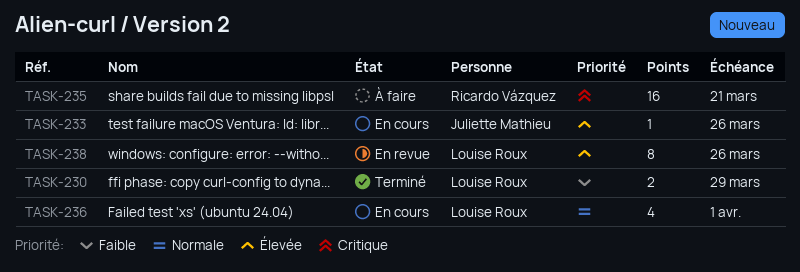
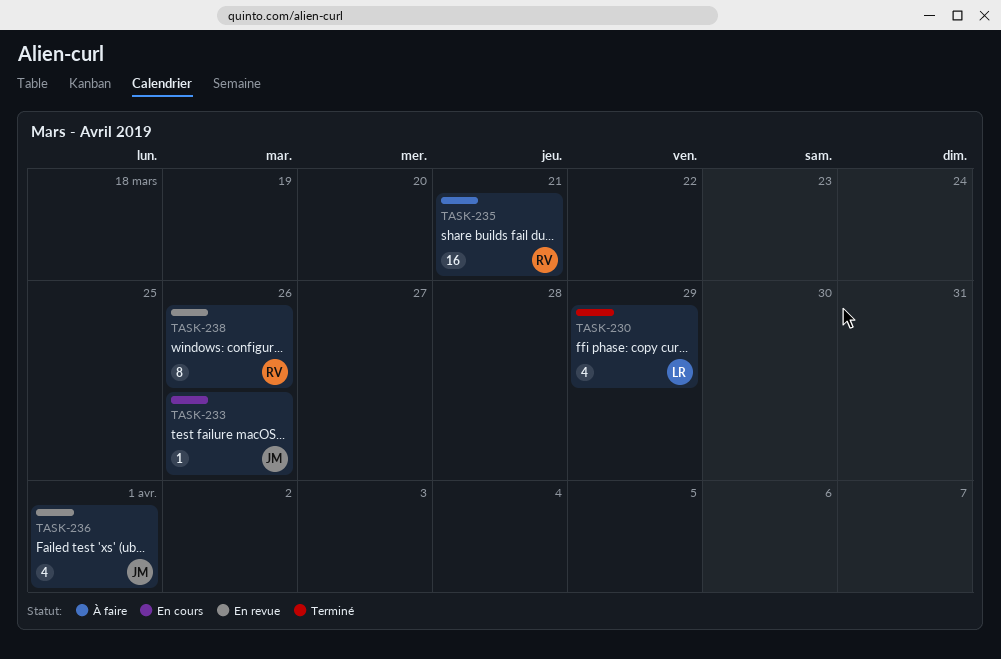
TASK-230, estimate: 2 -> 4
TASK-236, status: En cours -> En revue
TASK-236, owner: Louise Roux -> Juliette Mathieu
TASK-238, owner: Louise Roux -> Ricardo Vázquez

